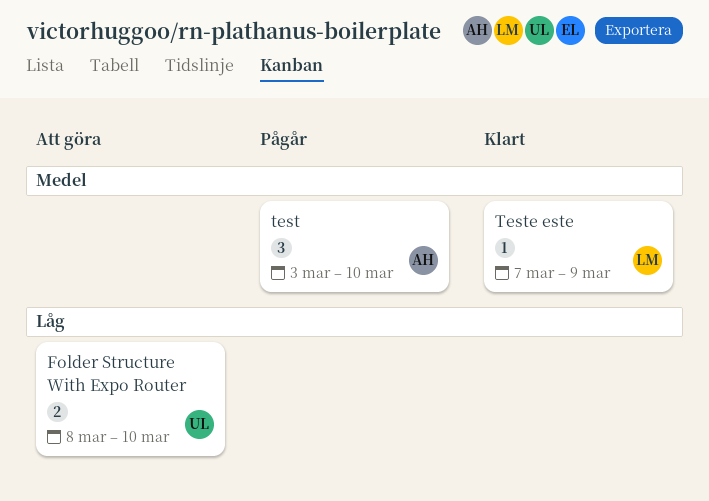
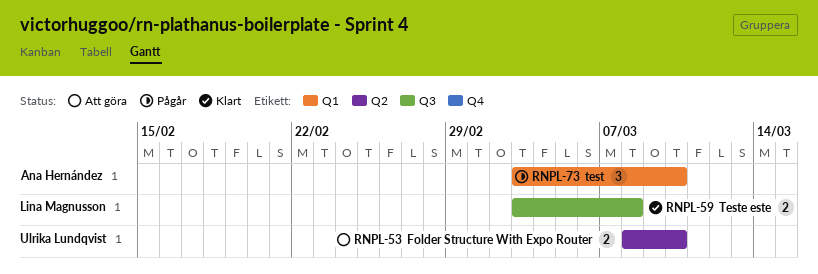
Teste este, estimate: 1 -> 2
Teste este, start: Mar 7 -> Mar 3
Teste este, due: Mar 9 -> Mar 8

